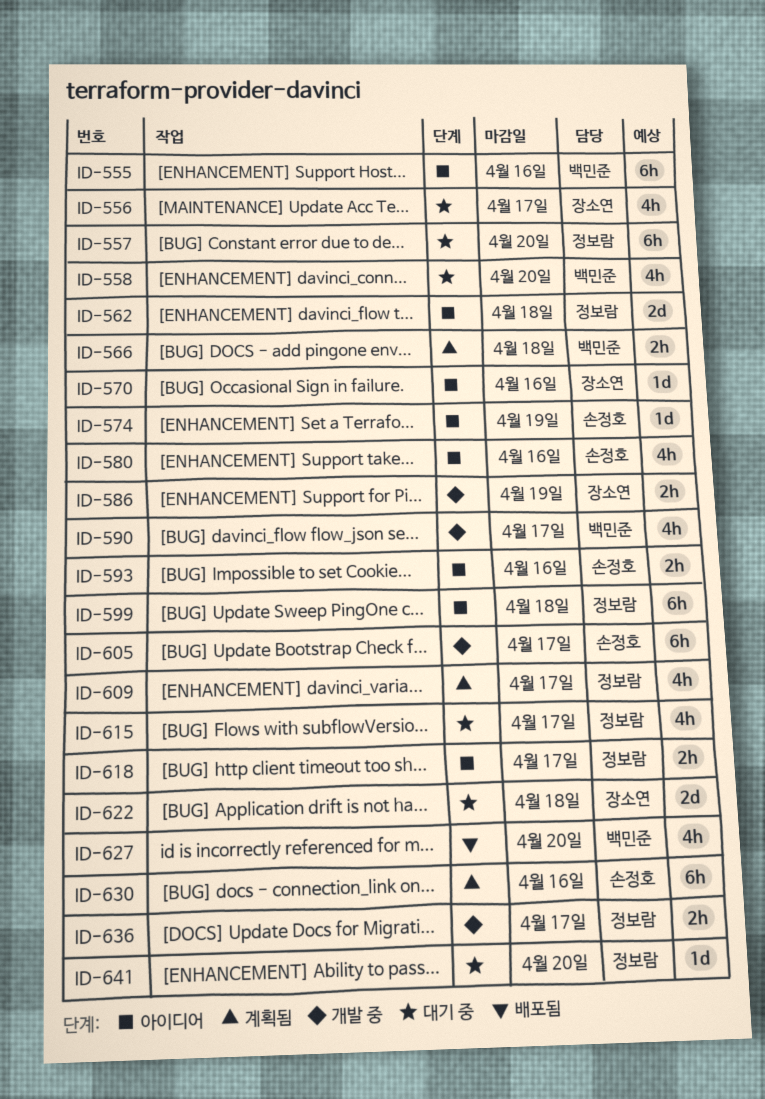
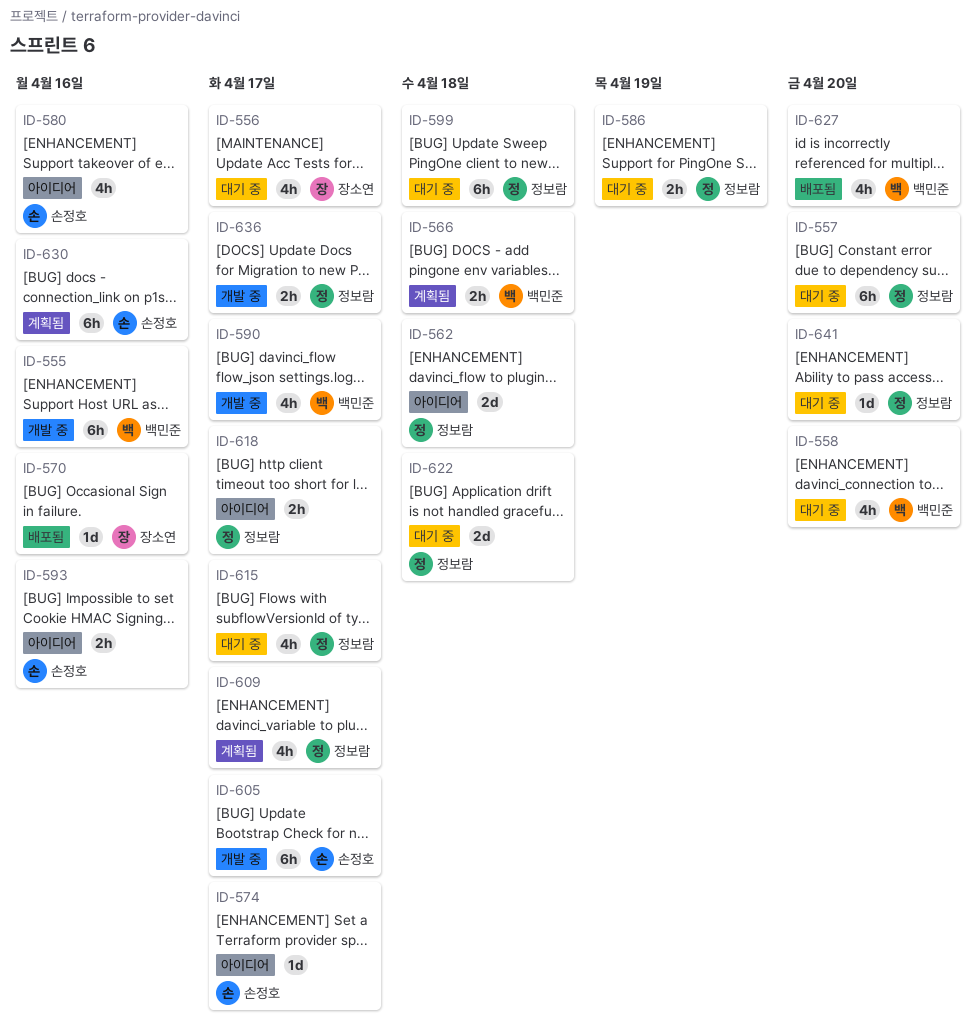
ID-555, status: 아이디어 -> 개발 중
ID-570, status: 아이디어 -> 배포됨
ID-574, due: Apr 19 -> Apr 17
ID-586, status: 개발 중 -> 대기 중
ID-586, owner: 장소연 -> 정보람
ID-599, status: 아이디어 -> 대기 중
ID-622, owner: 장소연 -> 정보람

